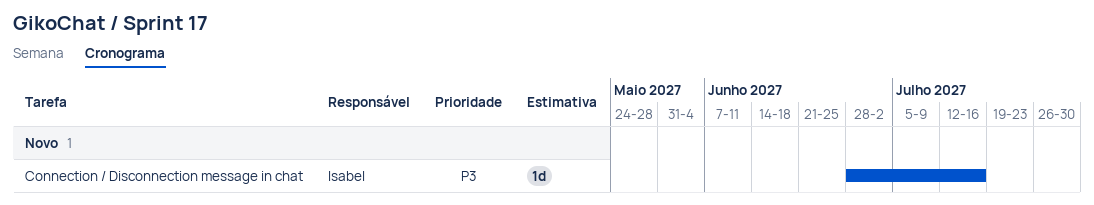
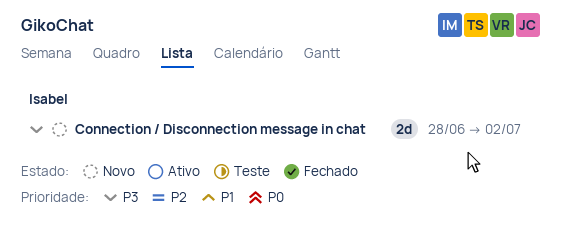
Connection / Disconnection message in chat, estimate: 1d -> 2d
Connection / Disconnection message in chat, due: Jul 16 -> Jul 2

